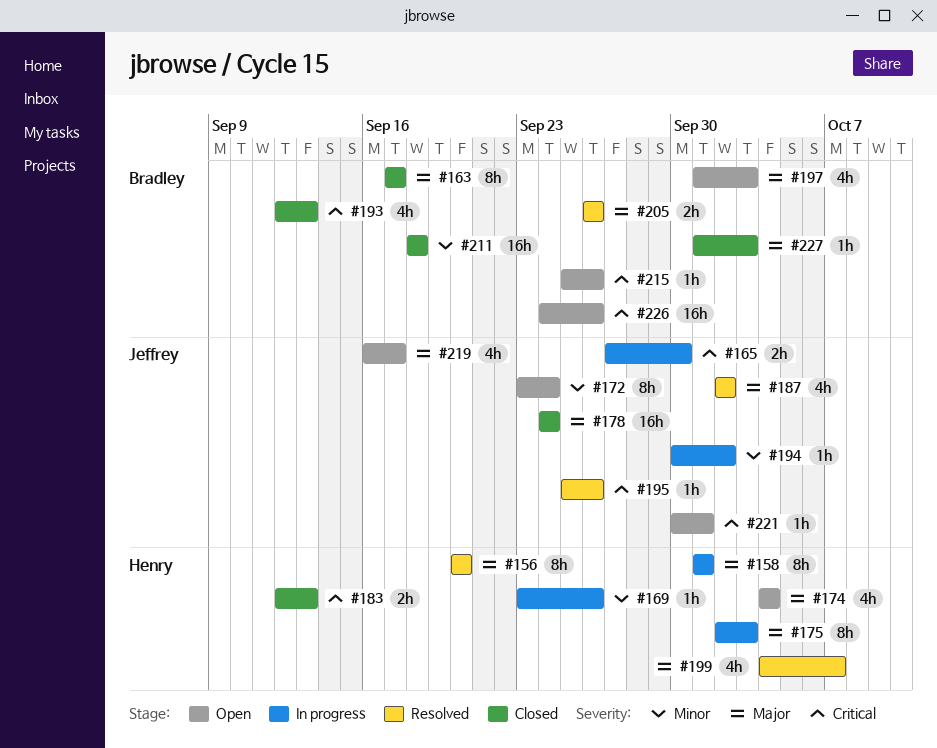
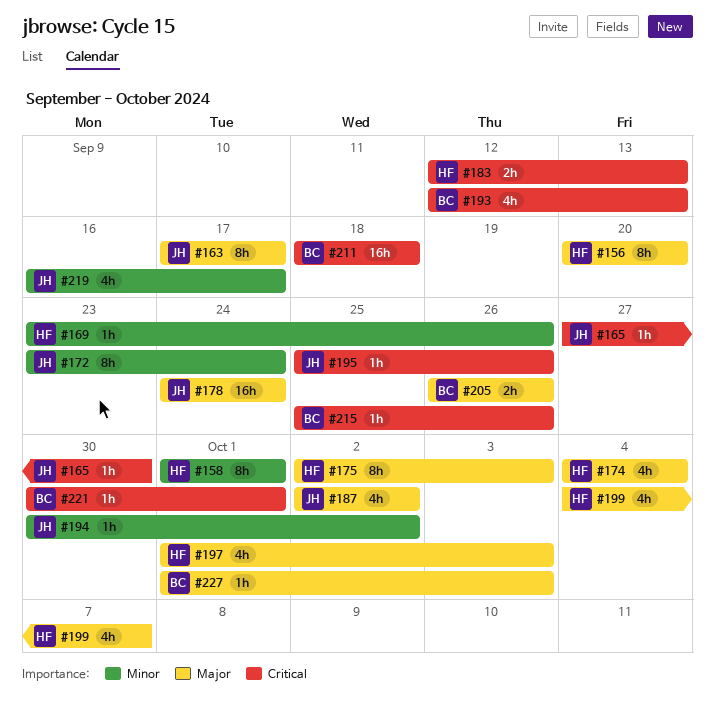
#158, priority: Major -> Minor
#163, owner: Bradley -> Jeffrey
#165, estimate: 2h -> 1h
#197, owner: Bradley -> Henry
#211, priority: Minor -> Critical
#219, priority: Major -> Minor
#221, owner: Jeffrey -> Bradley
#226: present -> none

